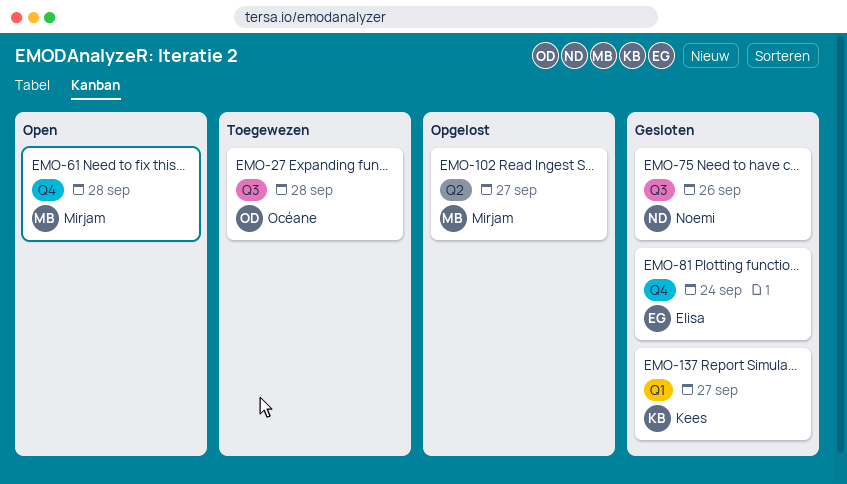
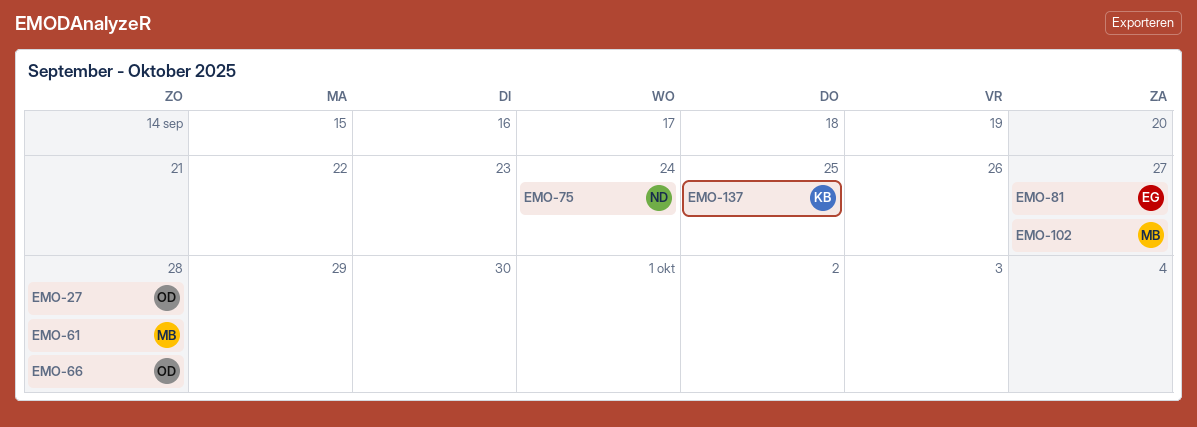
EMO-66: none -> present
EMO-75, due: Sep 26 -> Sep 24
EMO-81, due: Sep 24 -> Sep 27
EMO-137, due: Sep 27 -> Sep 25

